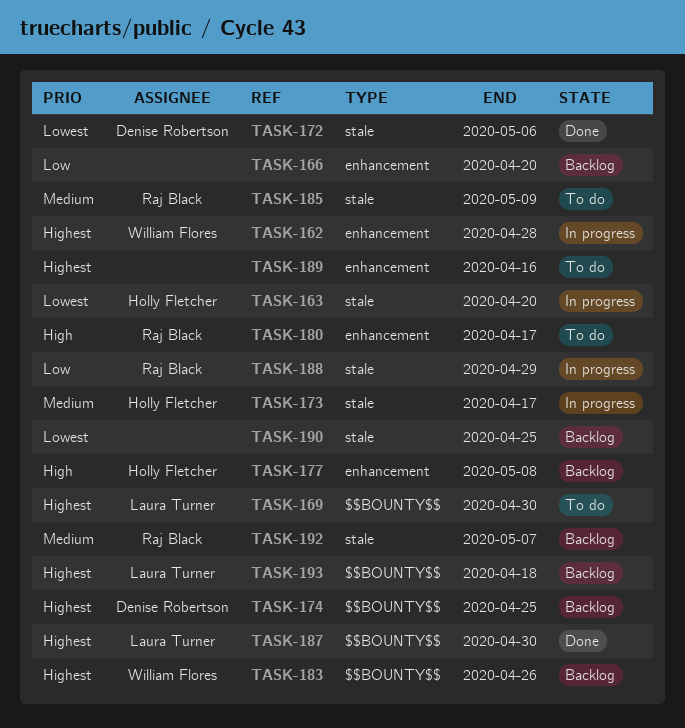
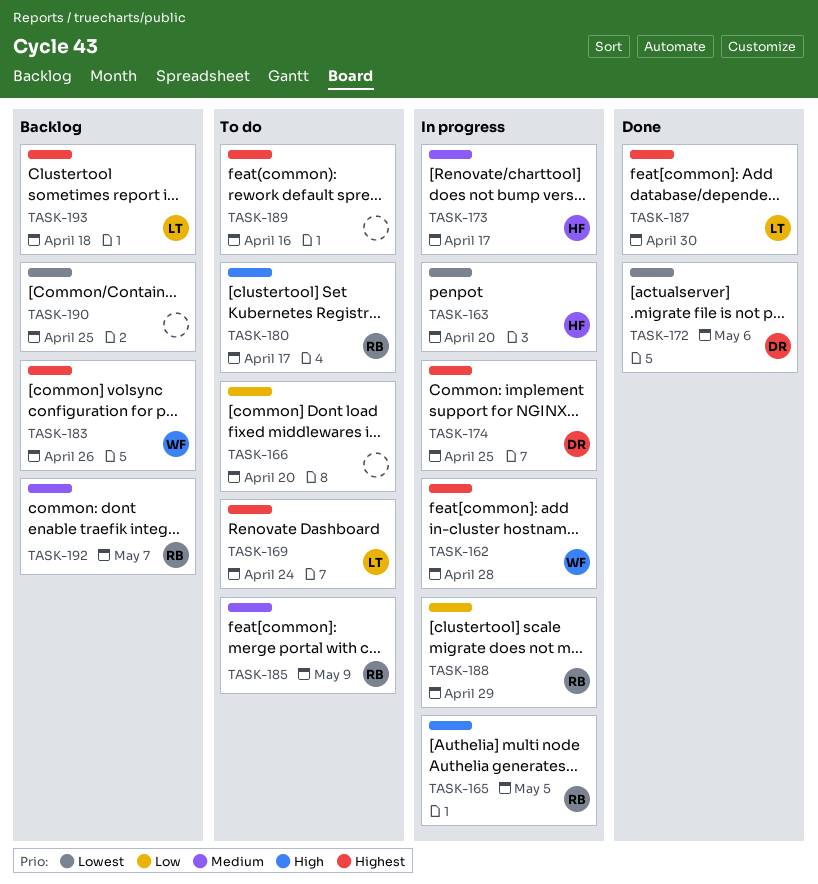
TASK-165: none -> present
TASK-166, status: Backlog -> To do
TASK-169, due: Apr 30 -> Apr 24
TASK-174, status: Backlog -> In progress
TASK-177: present -> none

